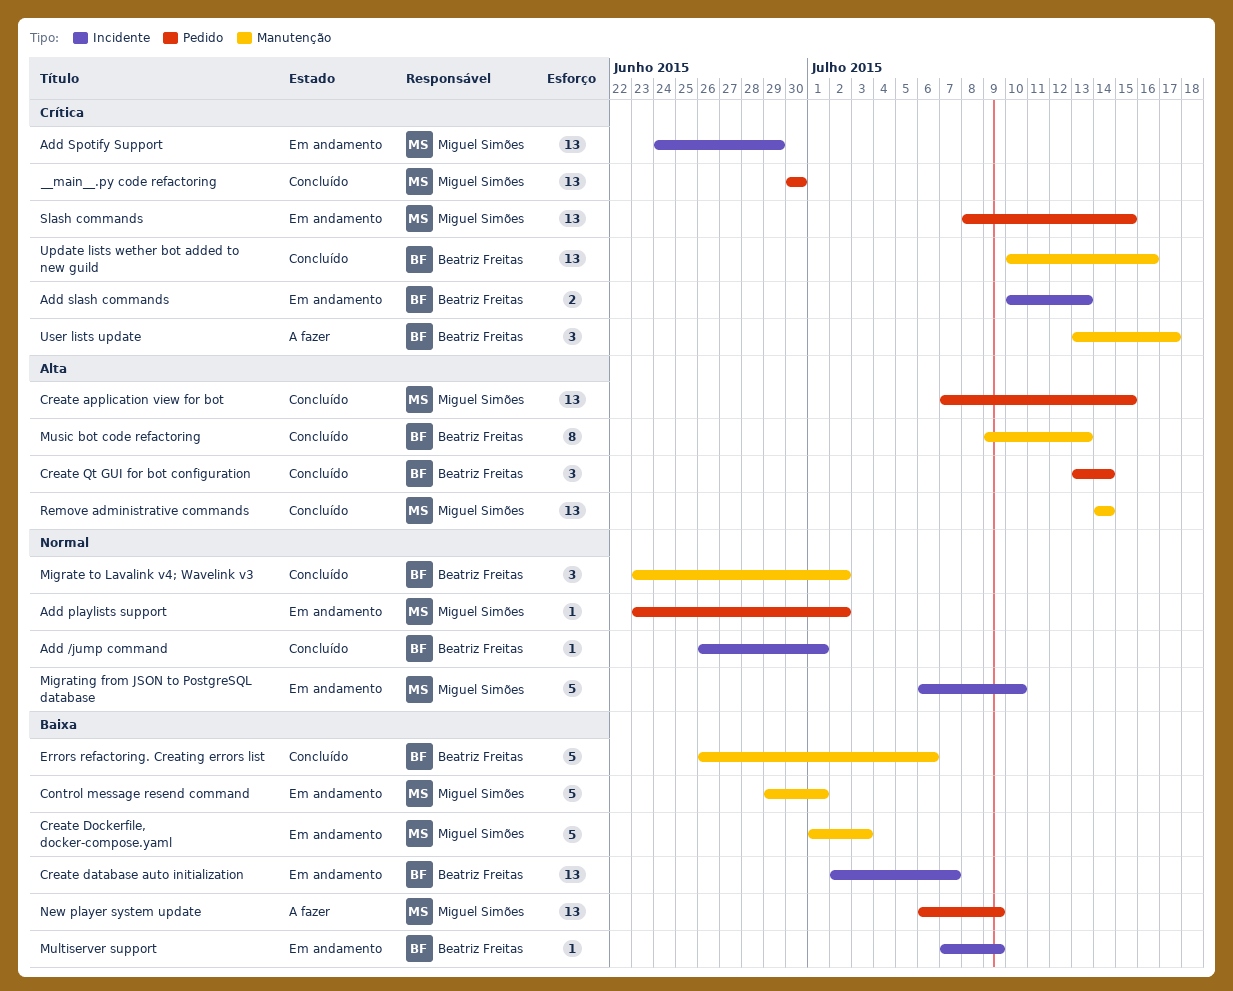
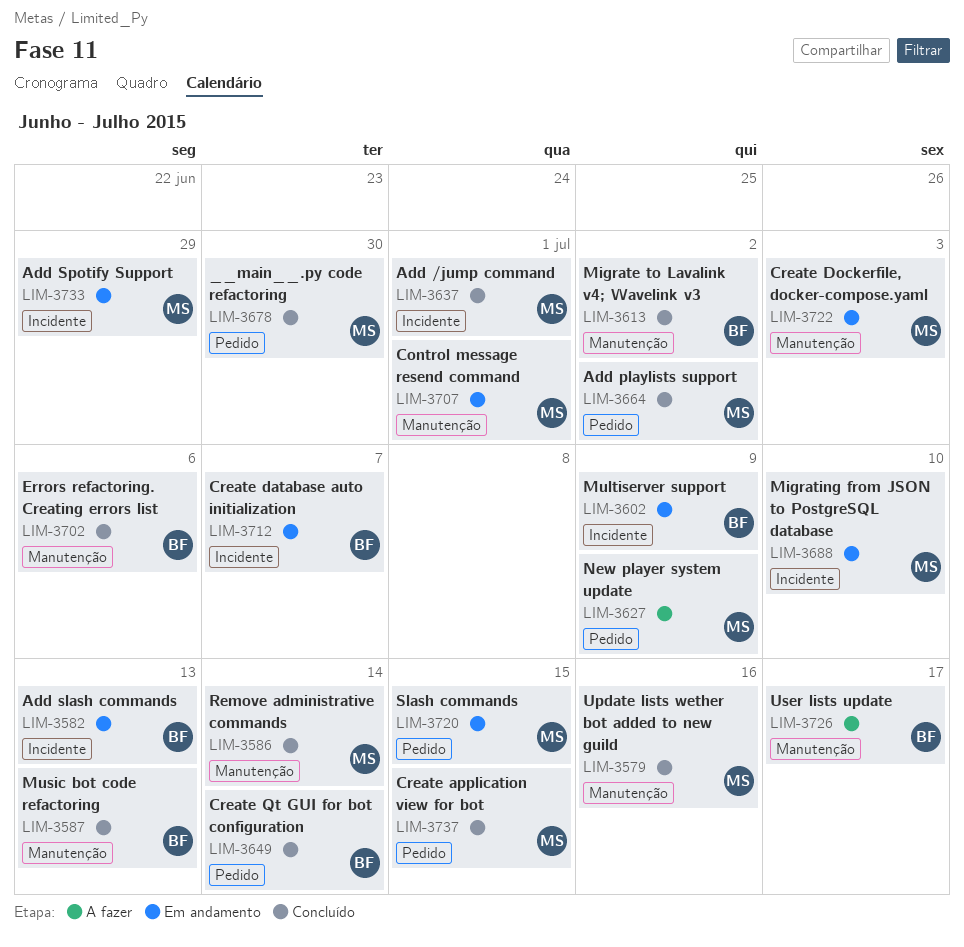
Add /jump command, owner: Beatriz Freitas -> Miguel Simões
Add playlists support, status: Em andamento -> Concluído
Update lists wether bot added to new guild, owner: Beatriz Freitas -> Miguel Simões

